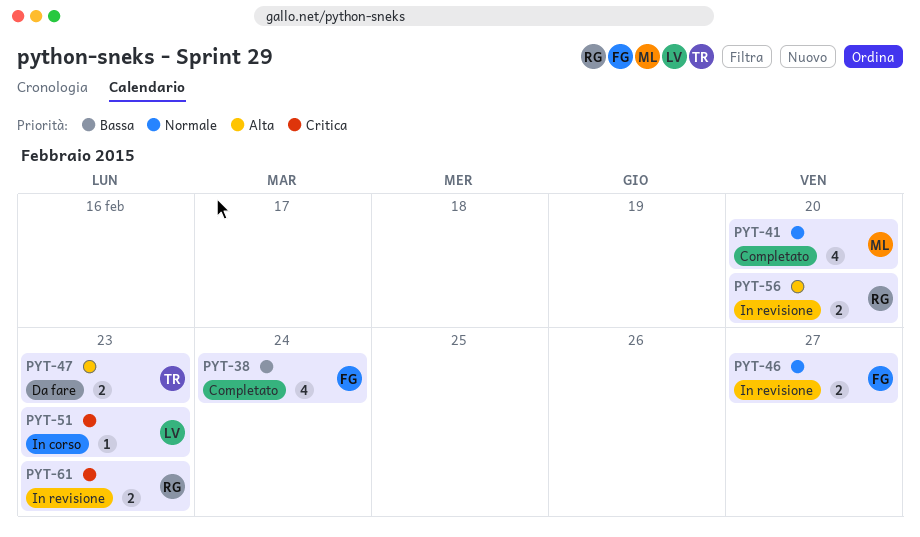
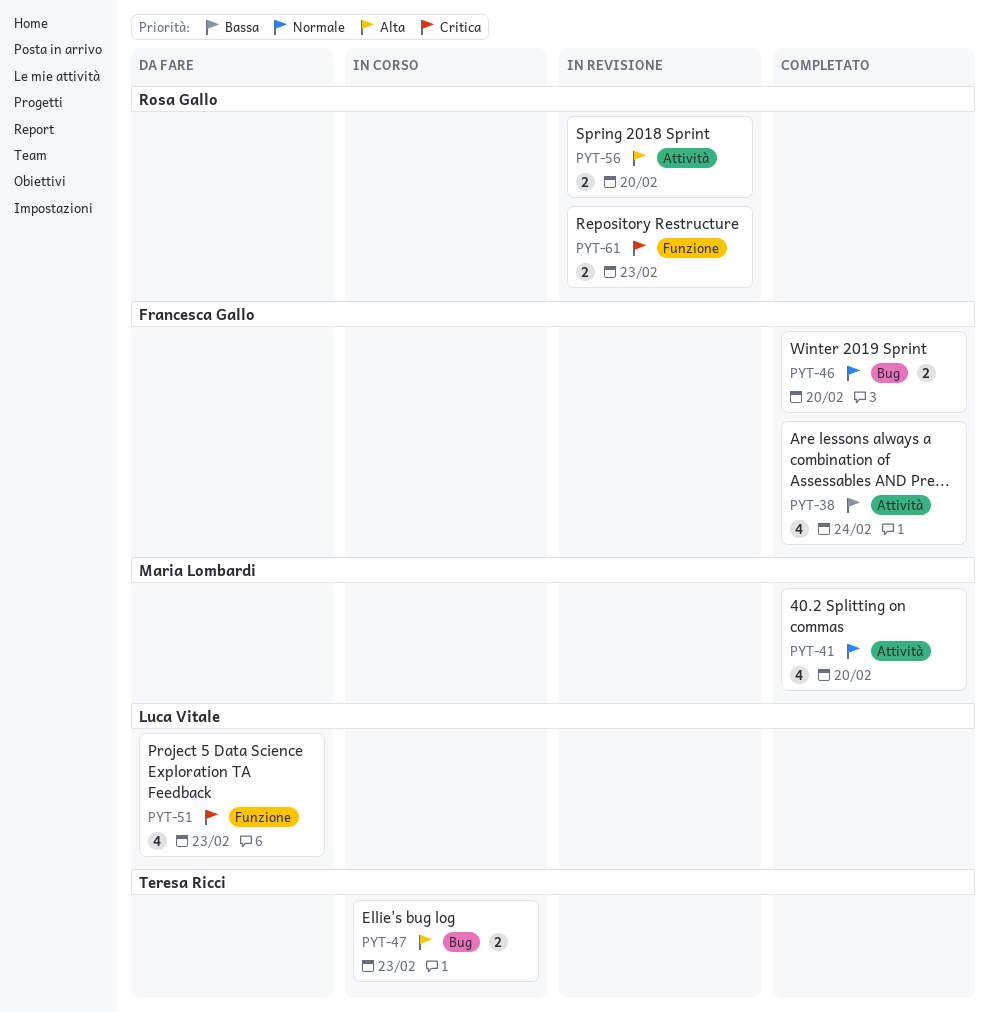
PYT-46, status: In revisione -> Completato
PYT-46, due: Feb 27 -> Feb 20
PYT-47, status: Da fare -> In corso
PYT-51, status: In corso -> Da fare
PYT-51, estimate: 1 -> 4

